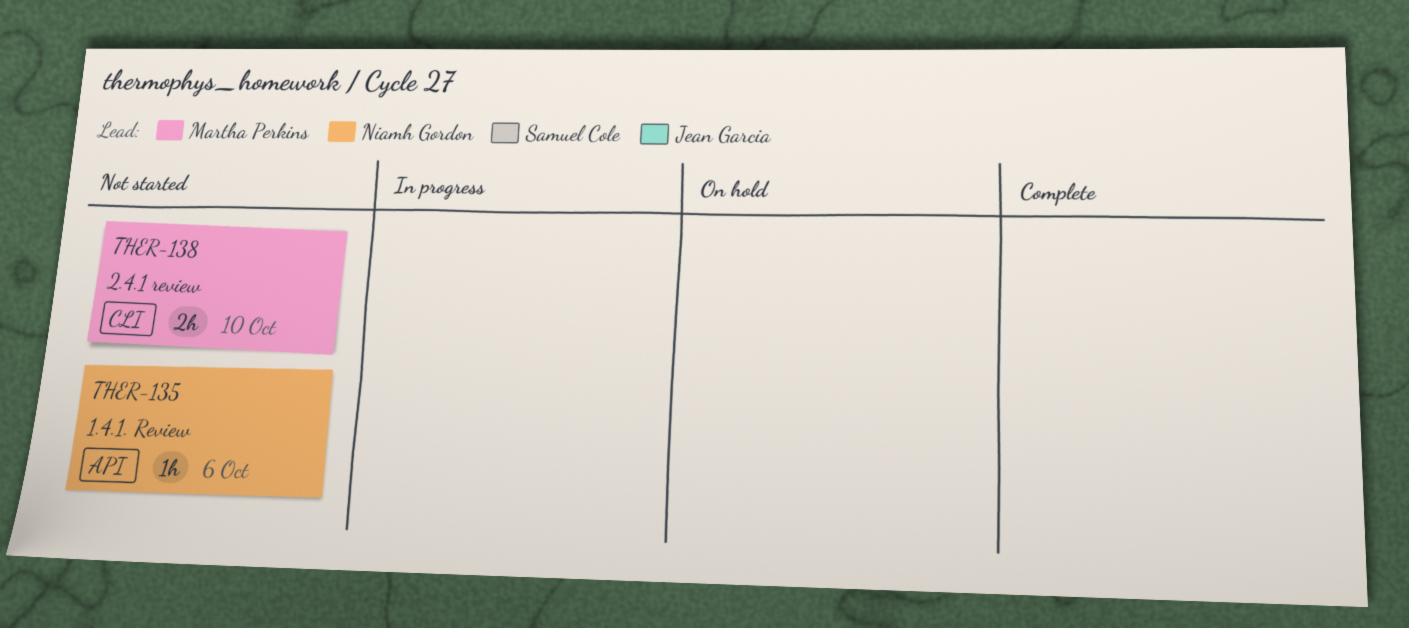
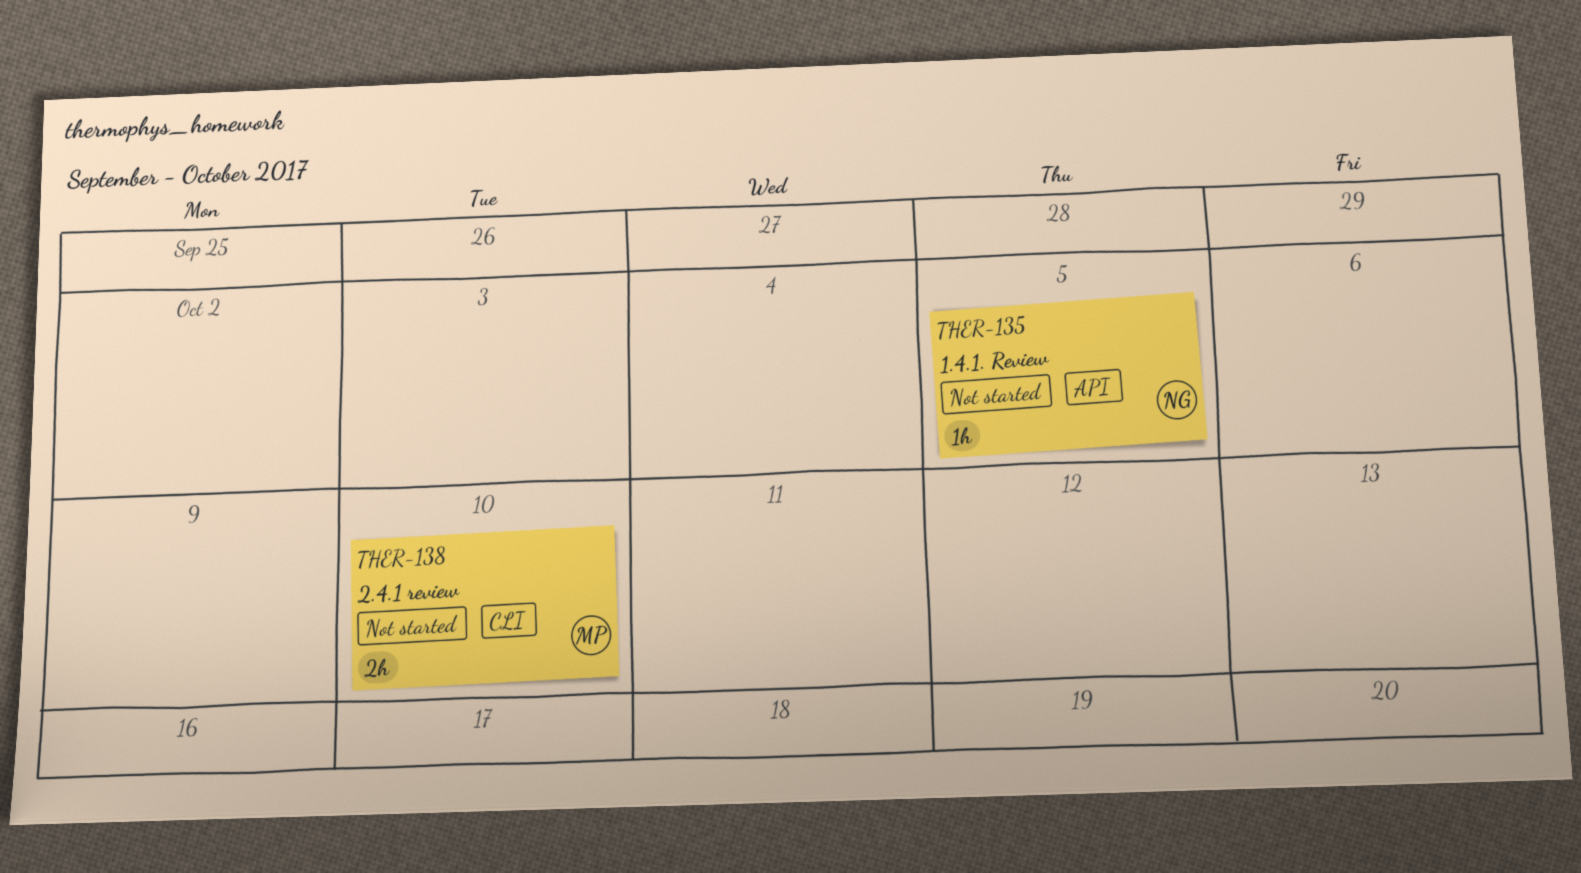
THER-135, due: Oct 6 -> Oct 5

